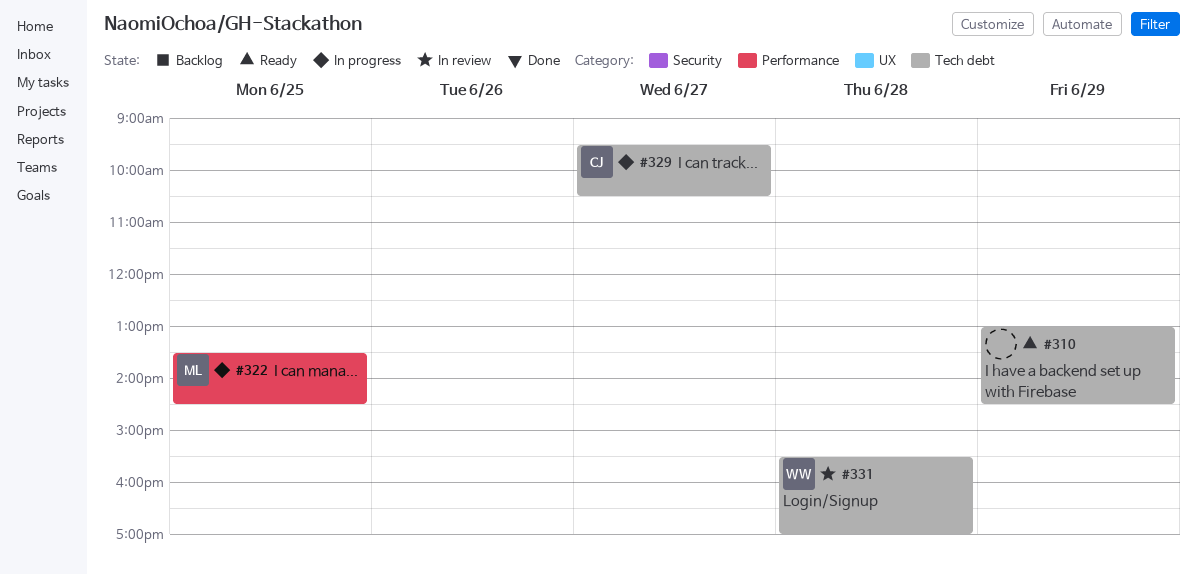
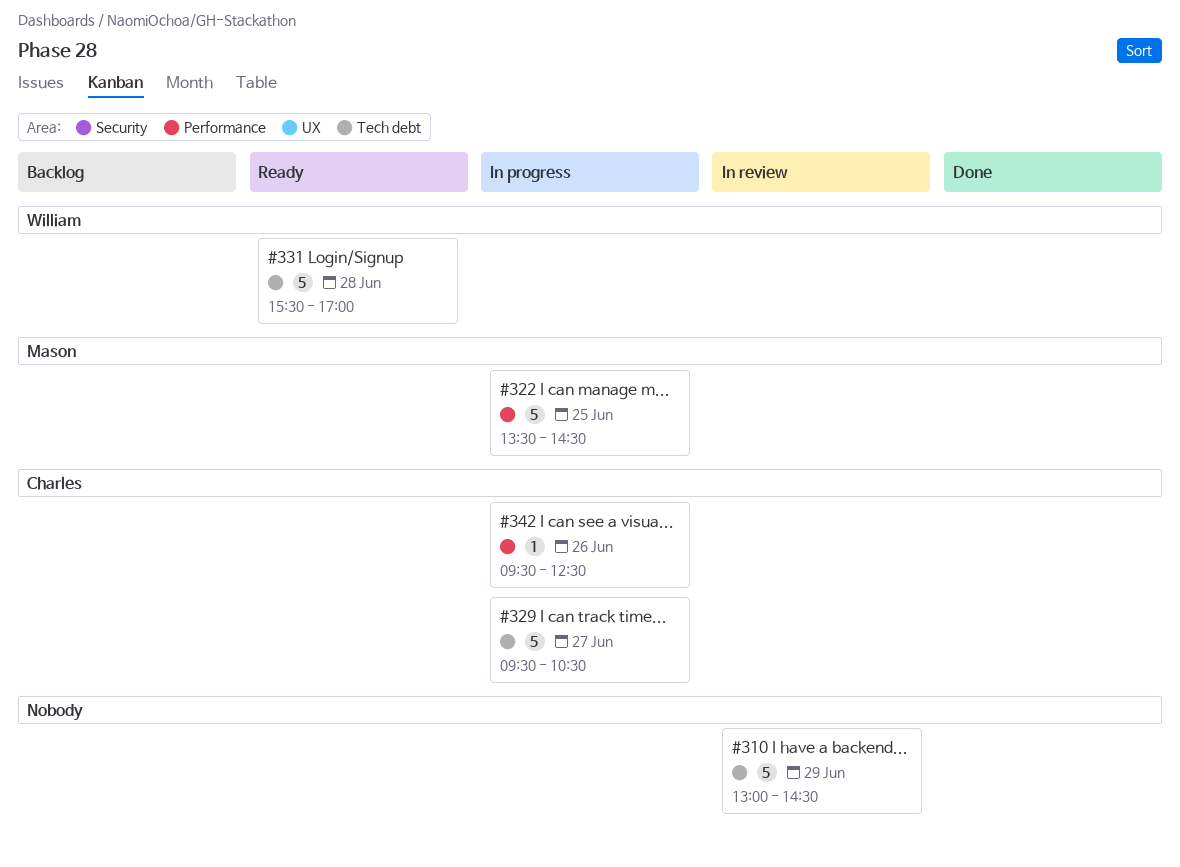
#310, status: Ready -> In review
#331, status: In review -> Ready
#342: none -> present

